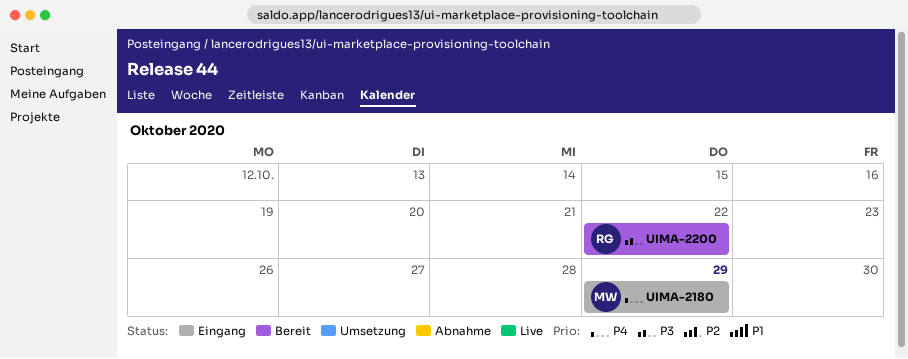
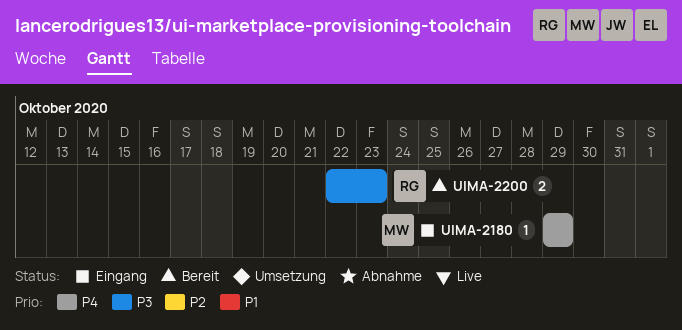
UIMA-2200, due: Oct 22 -> Oct 23

